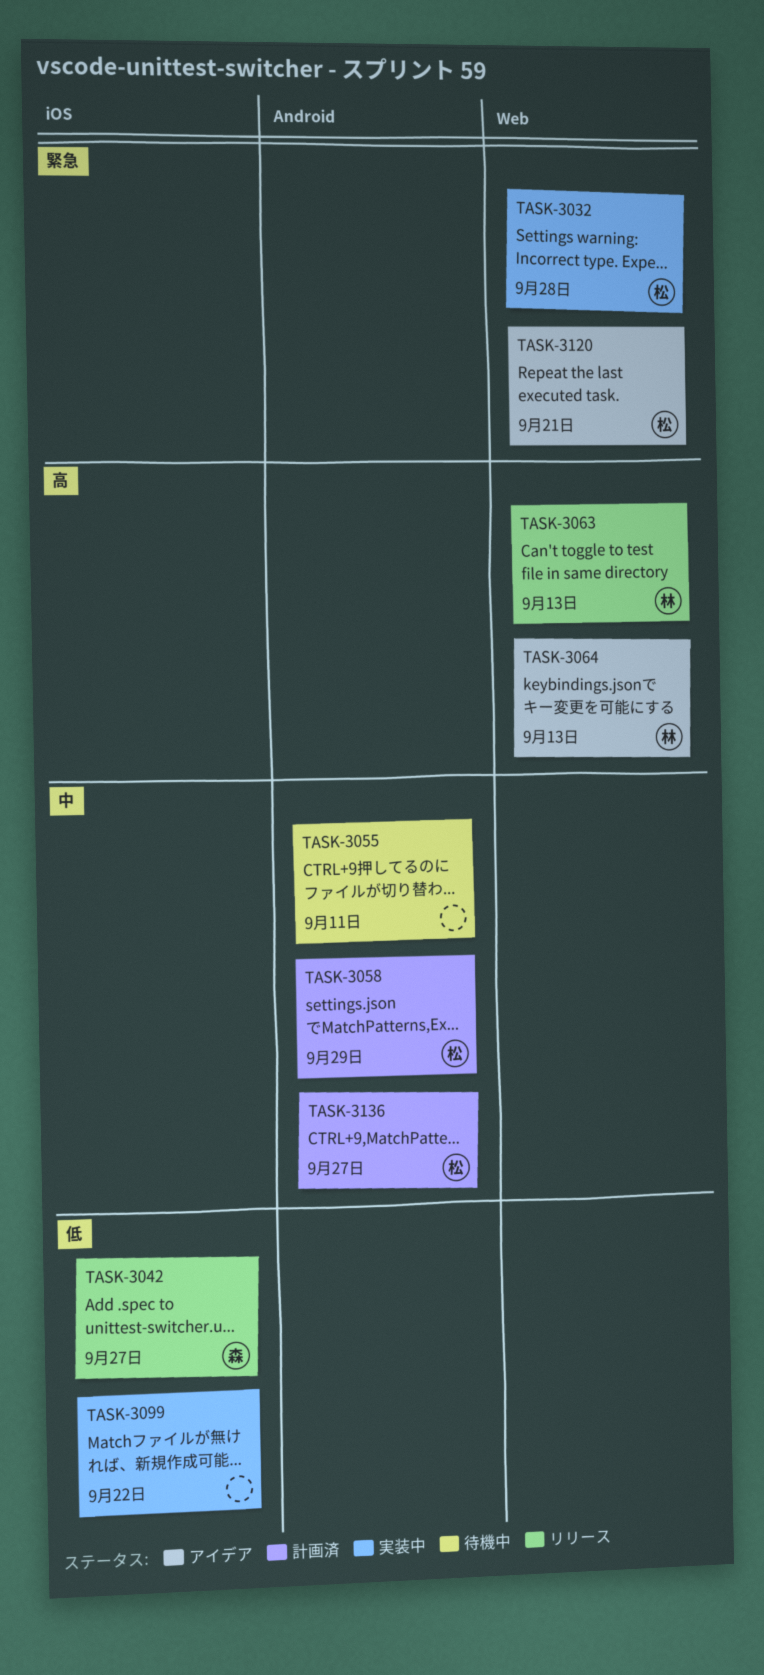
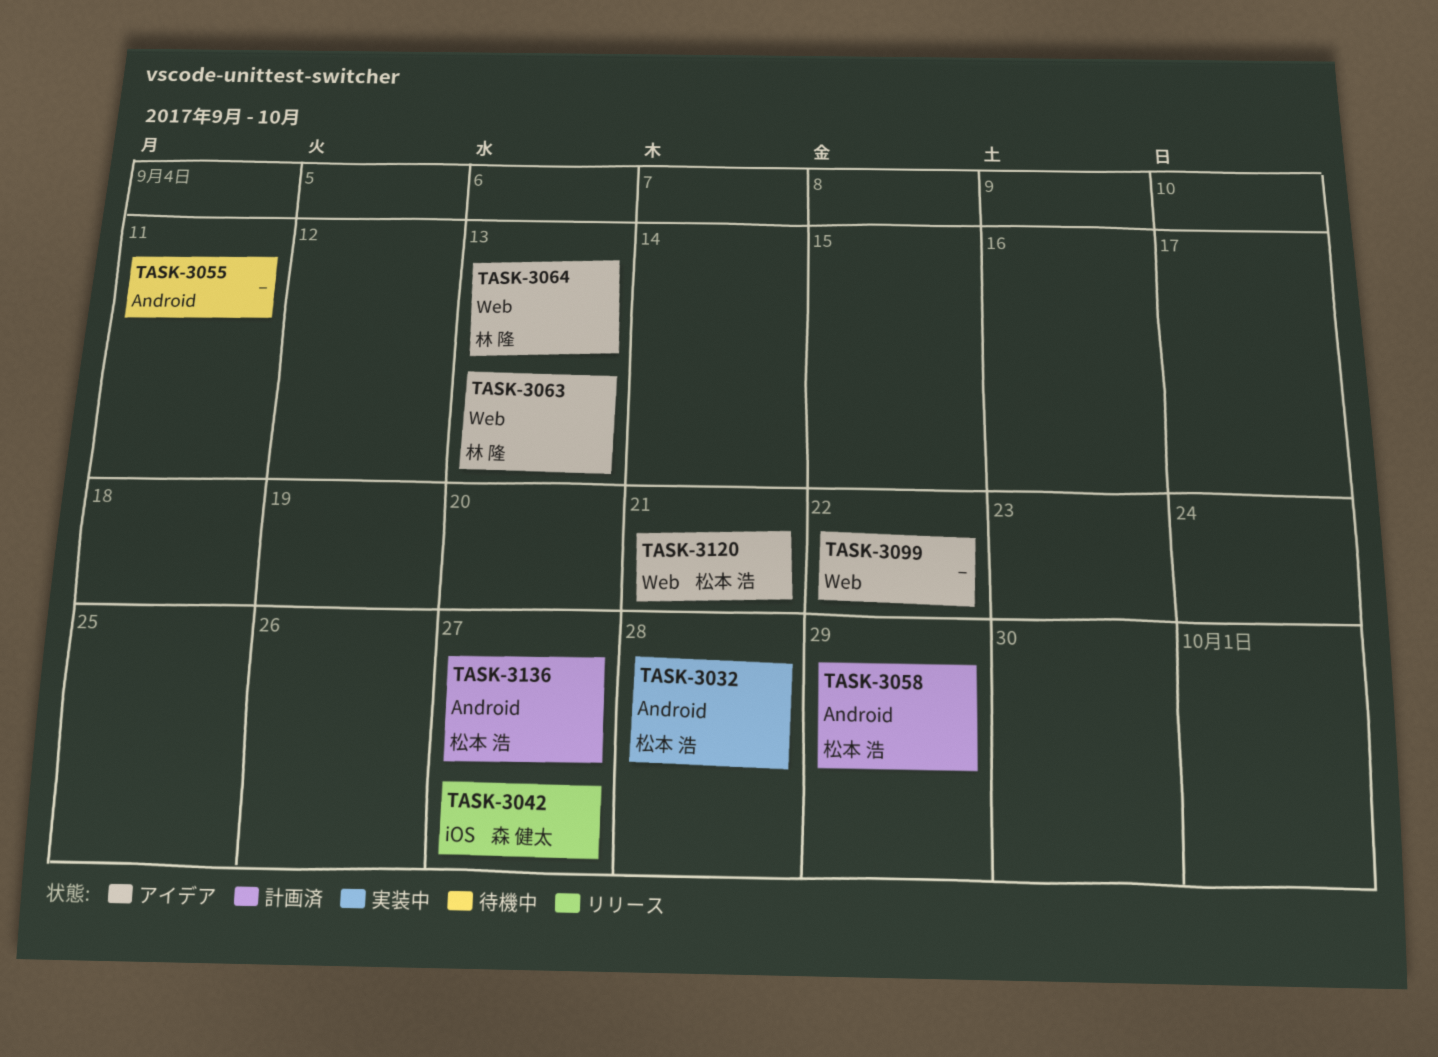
TASK-3032, label: Web -> Android
TASK-3063, status: リリース -> アイデア
TASK-3099, status: 実装中 -> アイデア
TASK-3099, label: iOS -> Web

